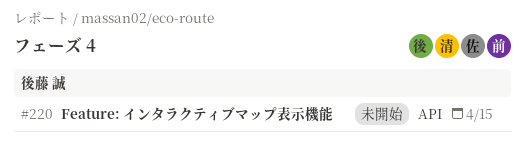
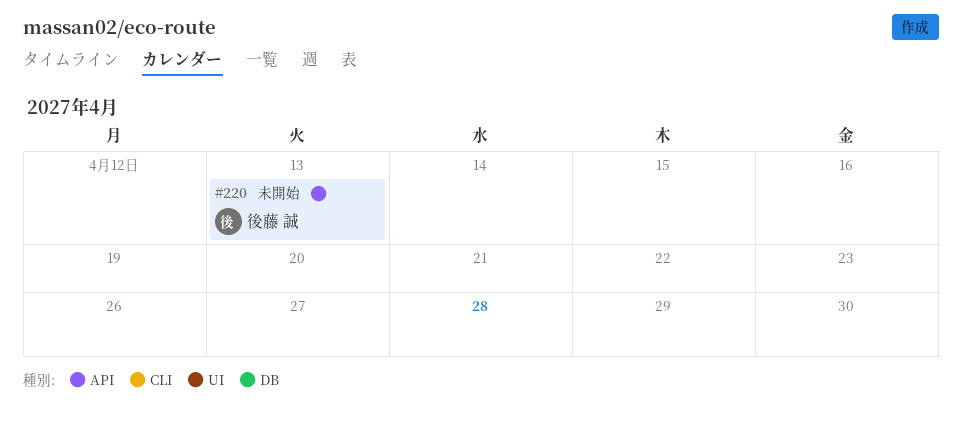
#220, due: Apr 15 -> Apr 13

